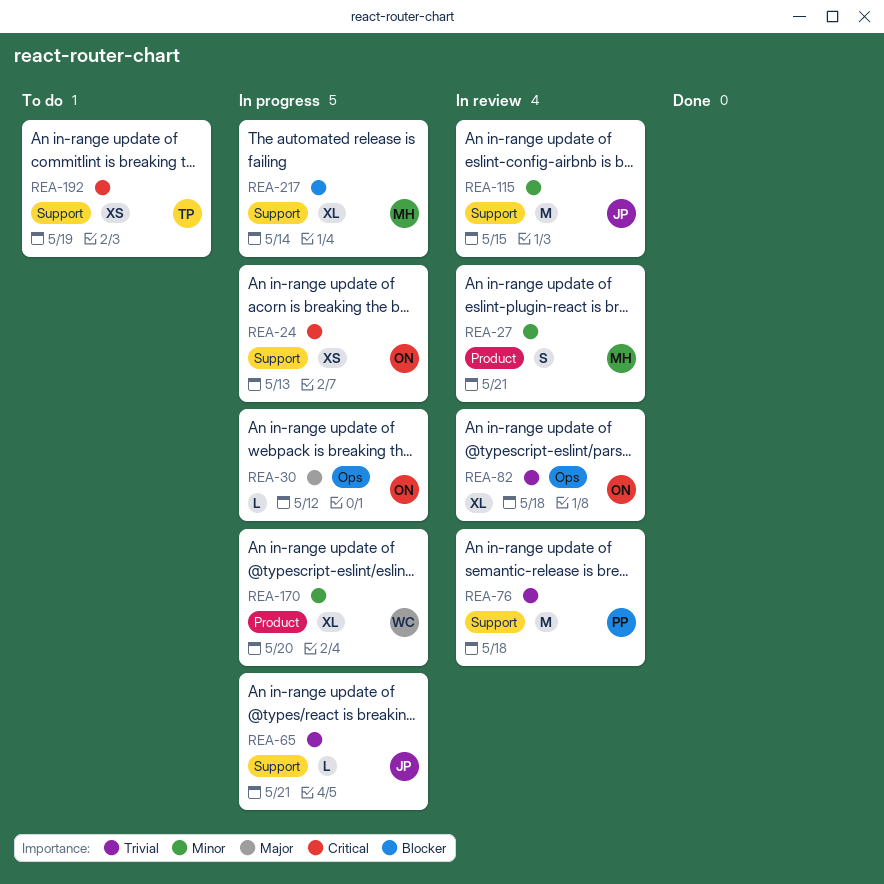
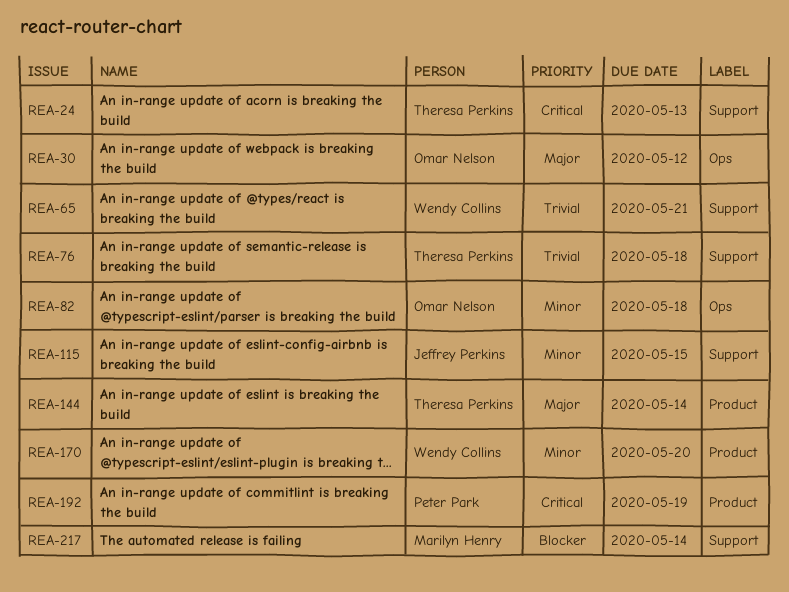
REA-24, owner: Omar Nelson -> Theresa Perkins
REA-27: present -> none
REA-65, owner: Jeffrey Perkins -> Wendy Collins
REA-76, owner: Peter Park -> Theresa Perkins
REA-82, priority: Trivial -> Minor
REA-144: none -> present
REA-192, owner: Theresa Perkins -> Peter Park
REA-192, label: Support -> Product

